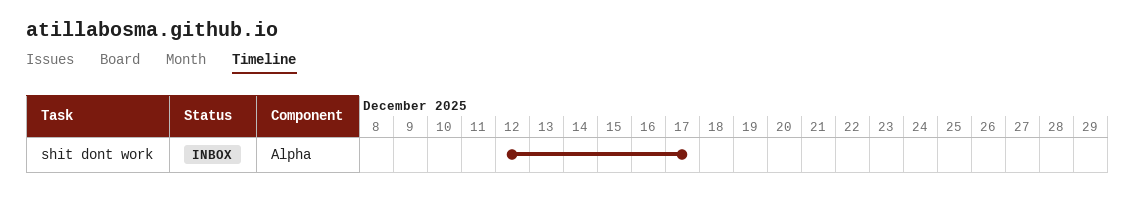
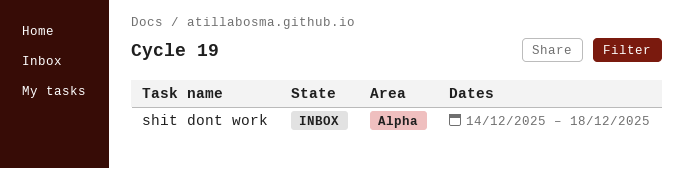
shit dont work, start: Dec 12 -> Dec 14
shit dont work, due: Dec 17 -> Dec 18

